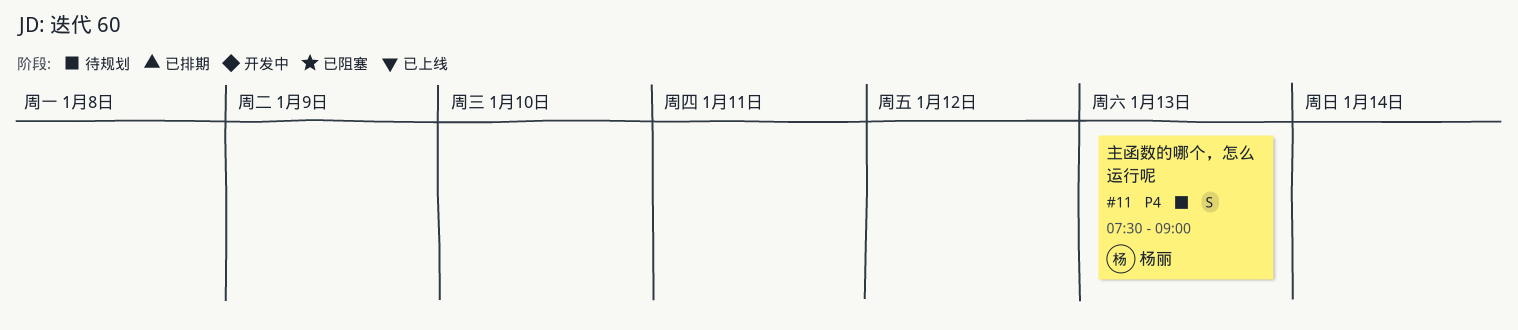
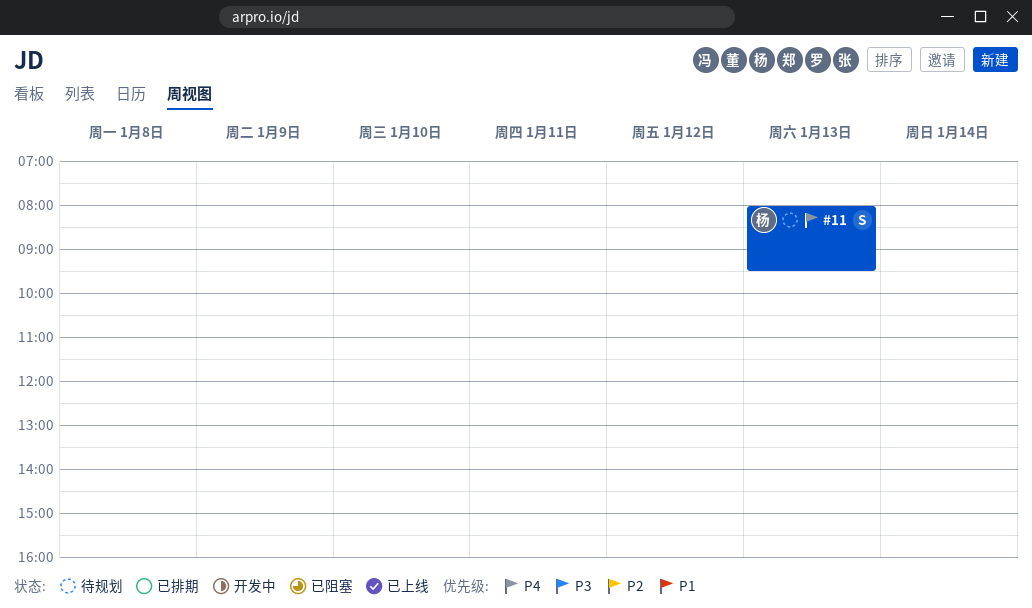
#11, begins: 07:30 -> 08:00
#11, ends: 09:00 -> 09:30

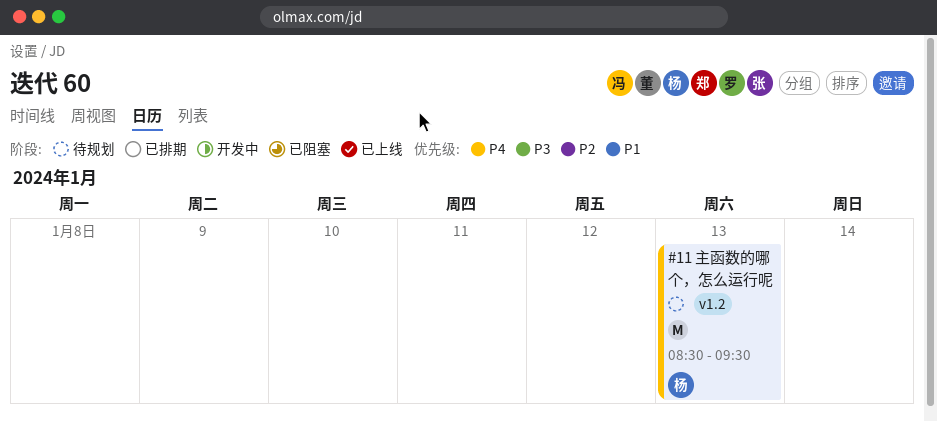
#11, estimate: S -> M
#11, begins: 08:00 -> 08:30

